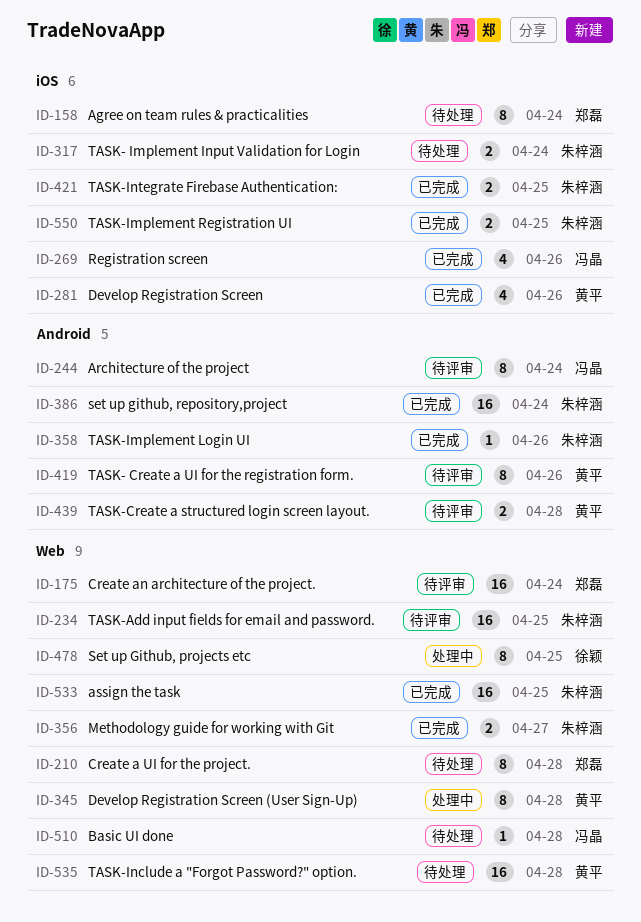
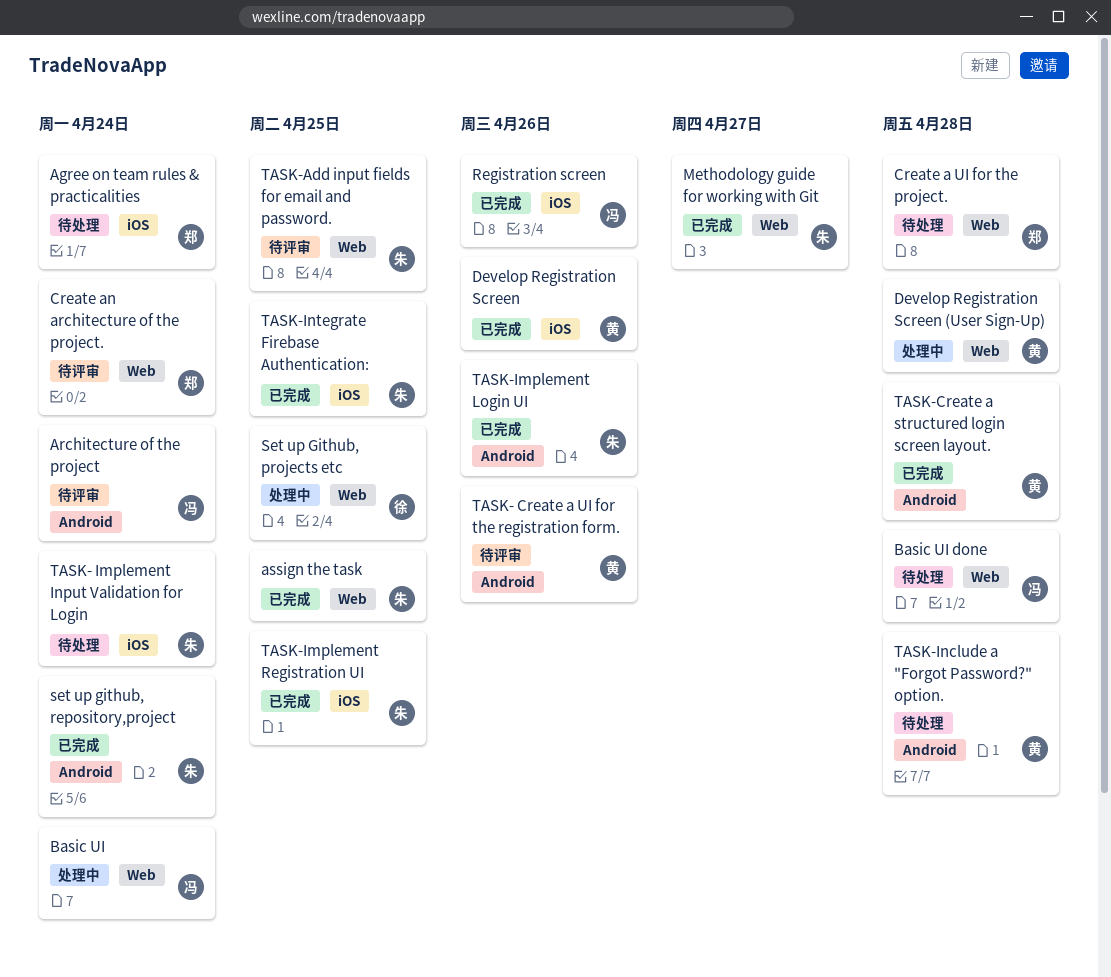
Basic UI: none -> present
TASK-Create a structured login screen layout., status: 待评审 -> 已完成
TASK-Include a "Forgot Password?" option., label: Web -> Android

